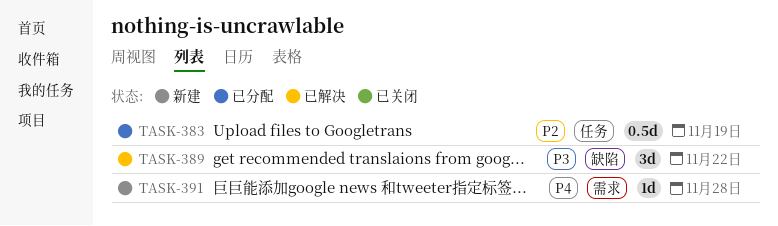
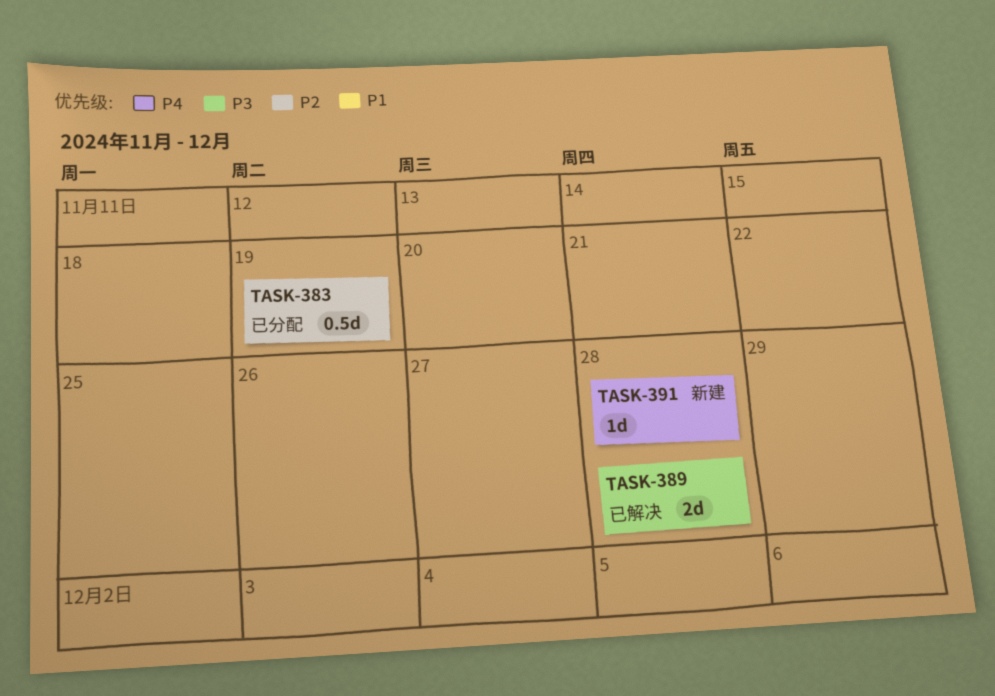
TASK-389, estimate: 3d -> 2d
TASK-389, due: Nov 22 -> Nov 28

